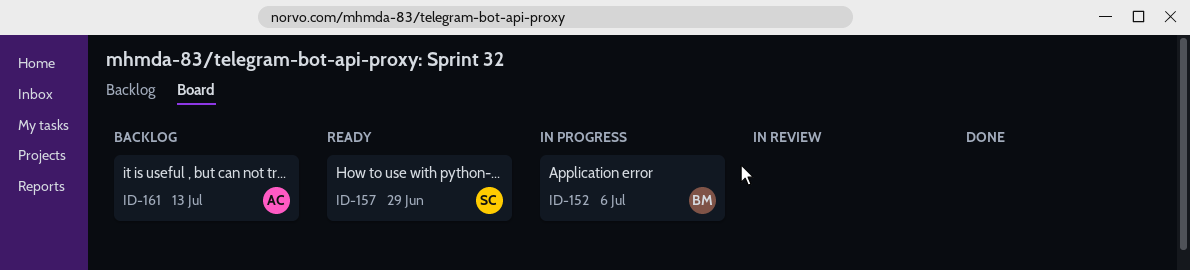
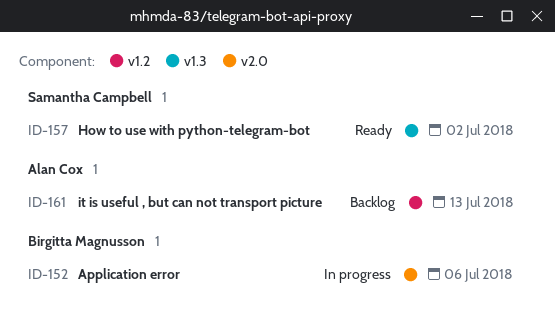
ID-157, due: Jun 29 -> Jul 2

